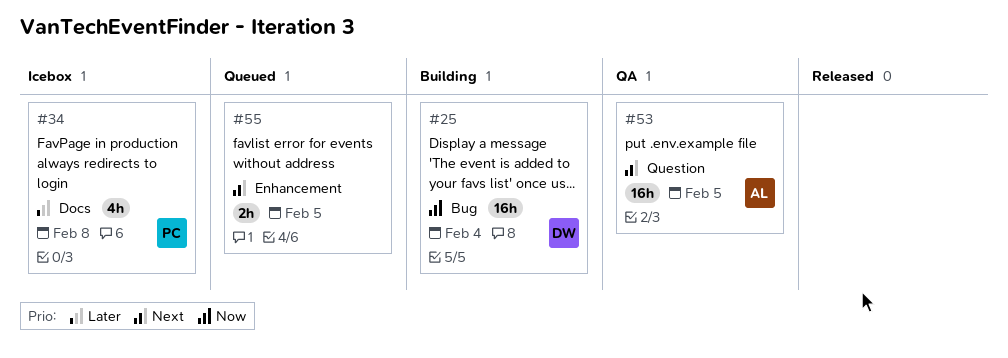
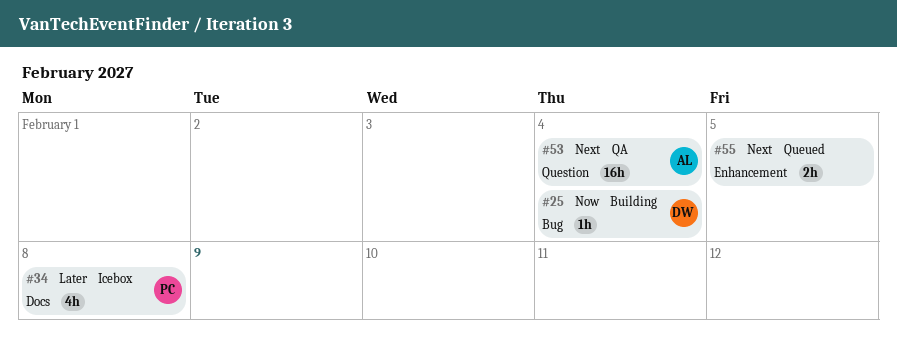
#25, estimate: 16h -> 1h
#53, due: Feb 5 -> Feb 4

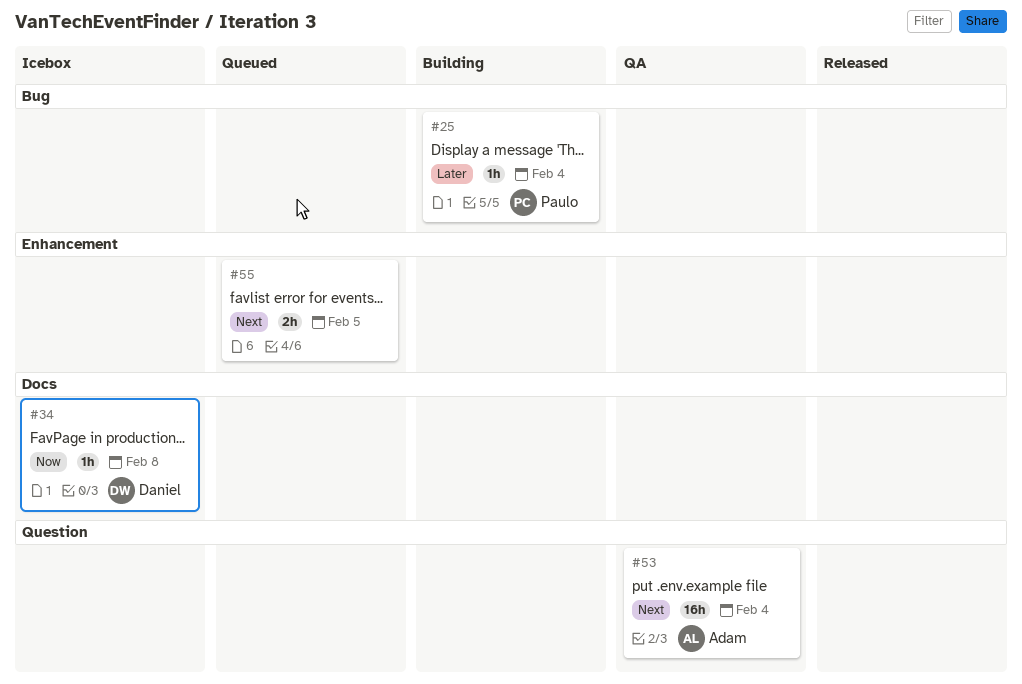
#25, owner: Daniel -> Paulo
#25, priority: Now -> Later
#34, owner: Paulo -> Daniel
#34, priority: Later -> Now
#34, estimate: 4h -> 1h

